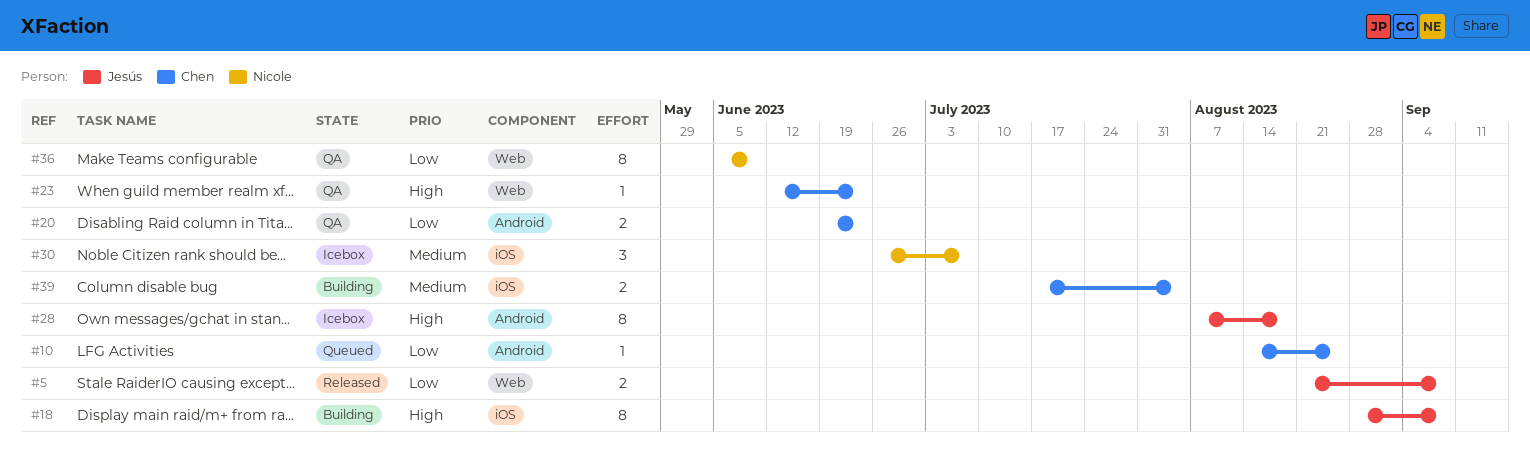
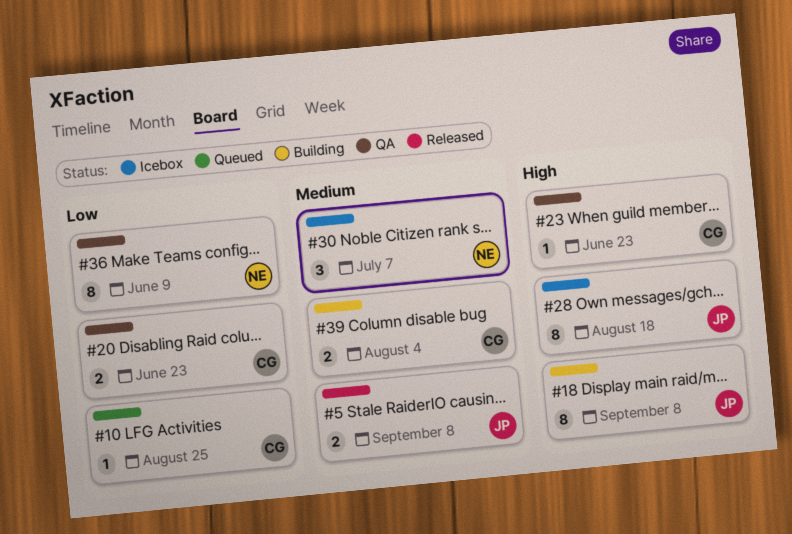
#5, priority: Low -> Medium

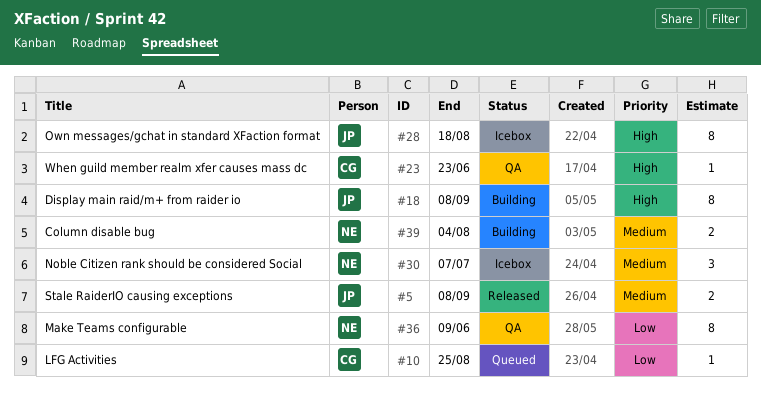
#20: present -> none
#39, owner: CG -> NE

